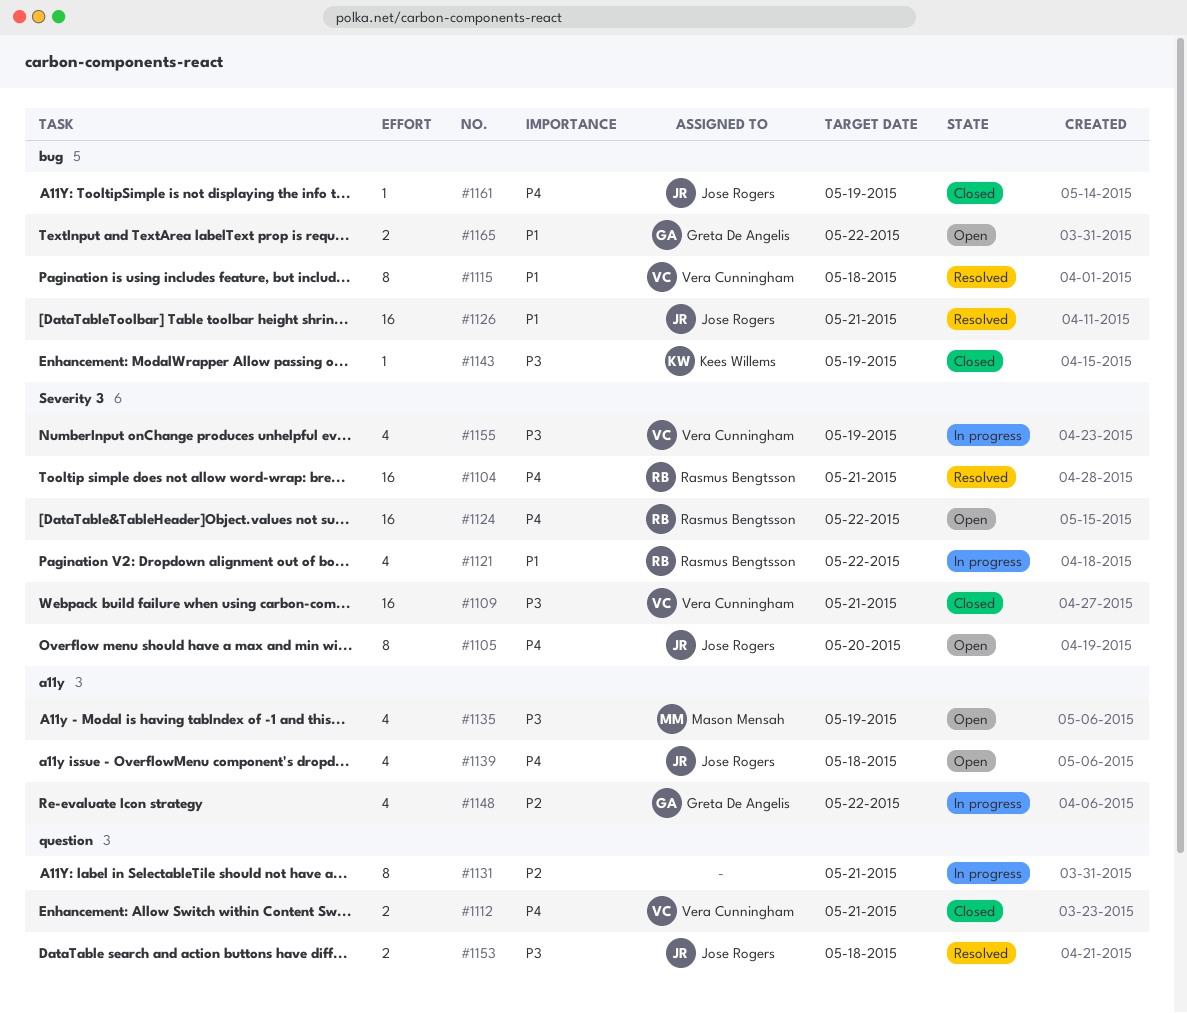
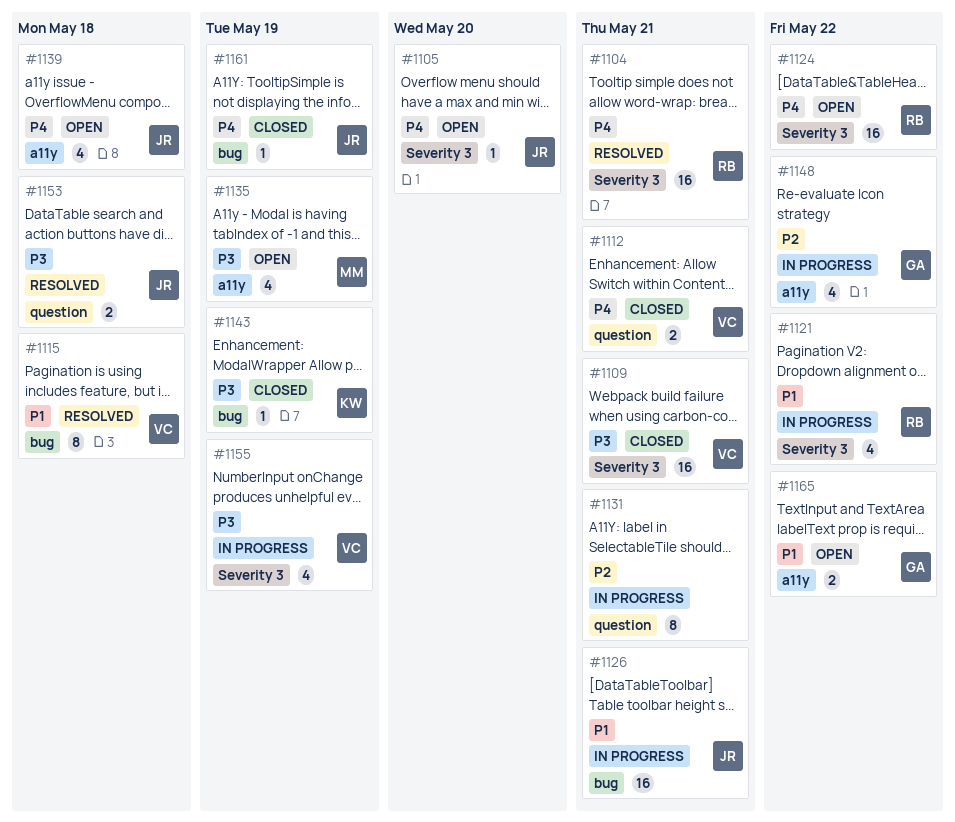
#1105, estimate: 8 -> 1
#1126, status: Resolved -> In progress
#1165, label: bug -> a11y

